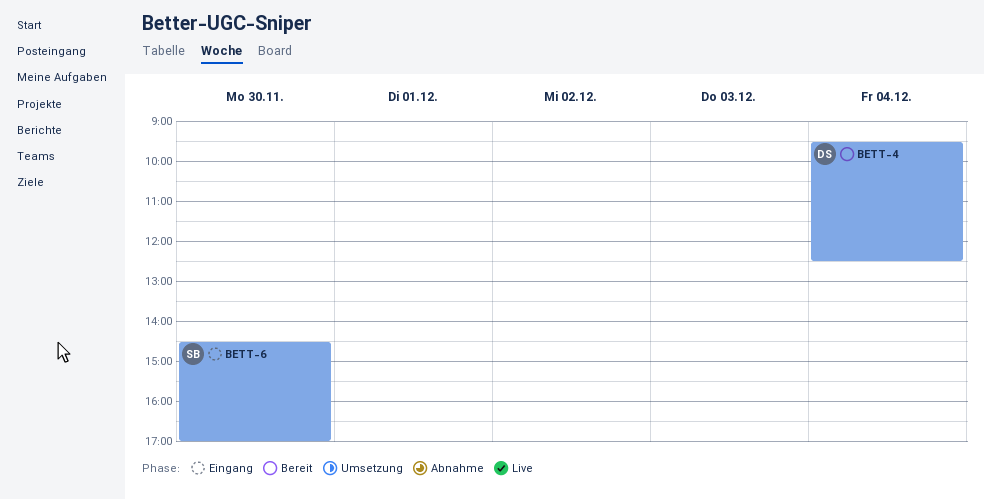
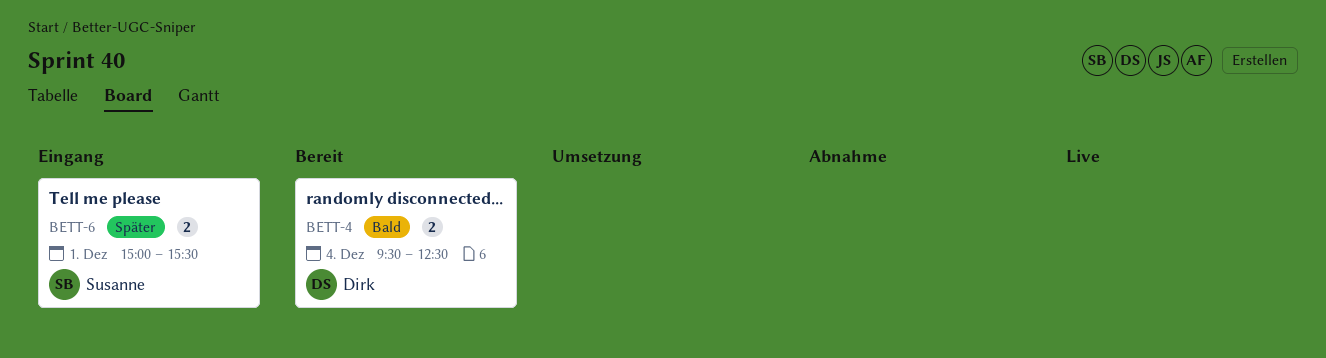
BETT-6, day: Nov 30 -> Dec 1
BETT-6, begins: 14:30 -> 15:00
BETT-6, ends: 17:00 -> 15:30

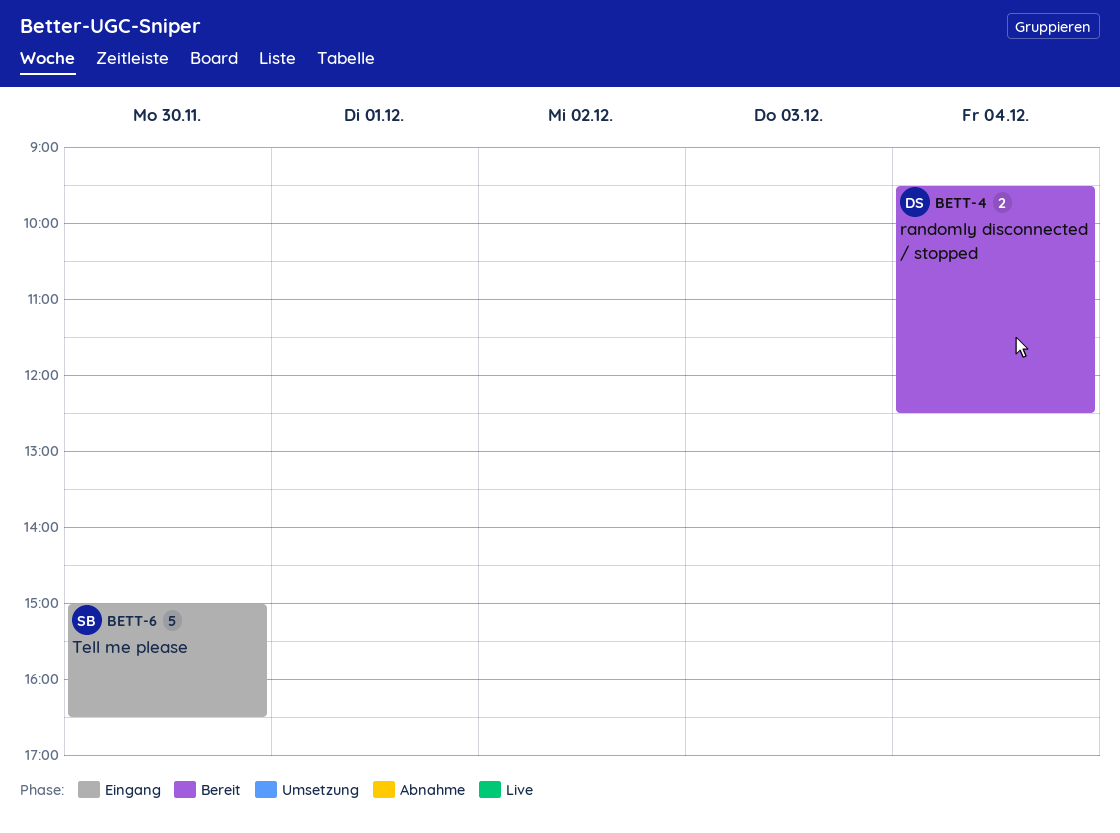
BETT-6, estimate: 2 -> 5
BETT-6, day: Dec 1 -> Nov 30
BETT-6, ends: 15:30 -> 16:30

